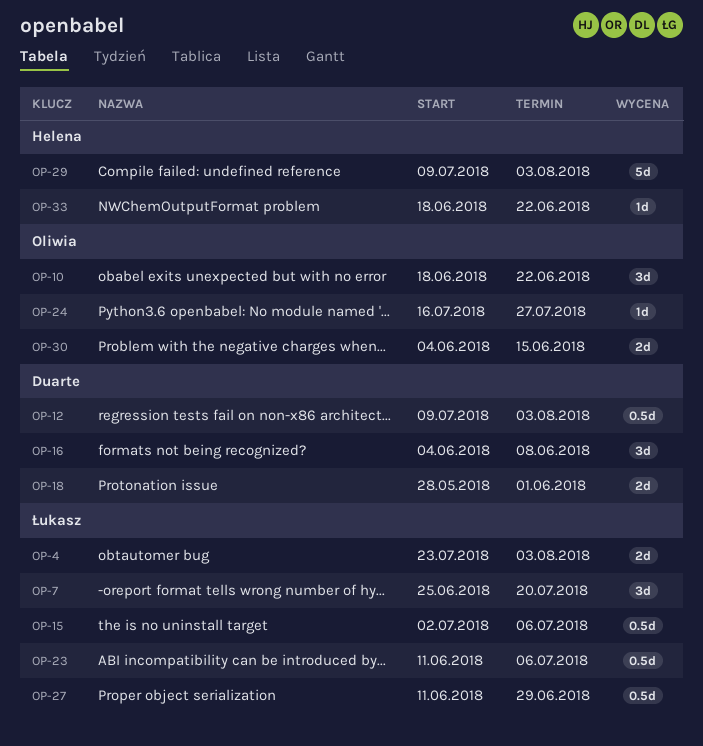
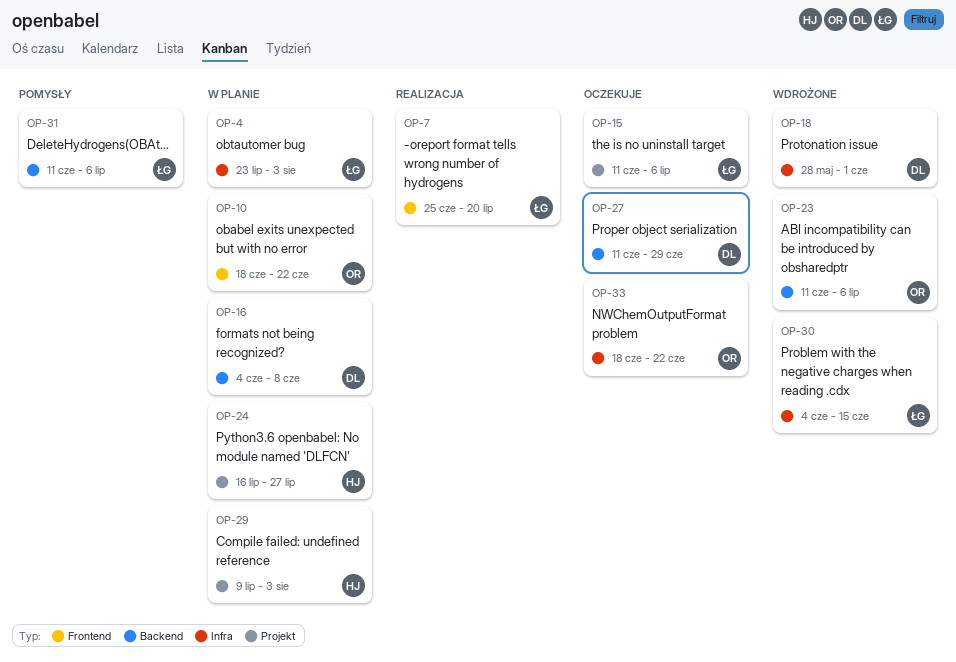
OP-12: present -> none
OP-15, start: Jul 2 -> Jun 11
OP-23, owner: Łukasz -> Oliwia
OP-24, owner: Oliwia -> Helena
OP-27, owner: Łukasz -> Duarte
OP-30, owner: Oliwia -> Łukasz
OP-31: none -> present
OP-33, owner: Helena -> Oliwia

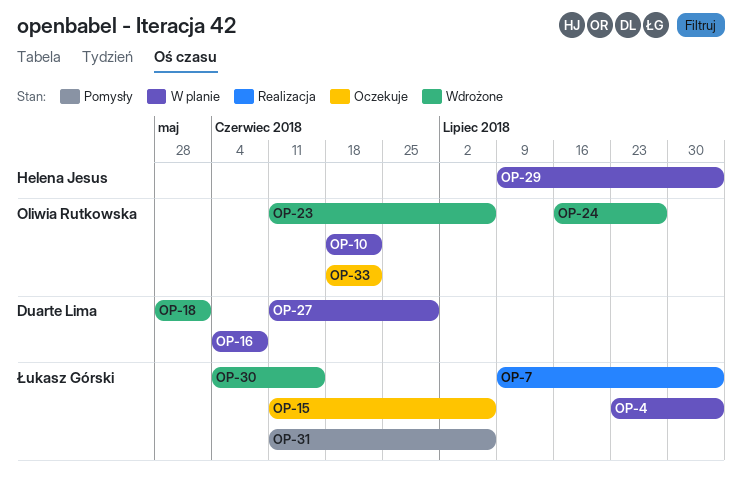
OP-7, start: Jun 25 -> Jul 9
OP-7, due: Jul 20 -> Aug 3
OP-24, status: W planie -> Wdrożone
OP-24, owner: Helena Jesus -> Oliwia Rutkowska
OP-27, status: Oczekuje -> W planie

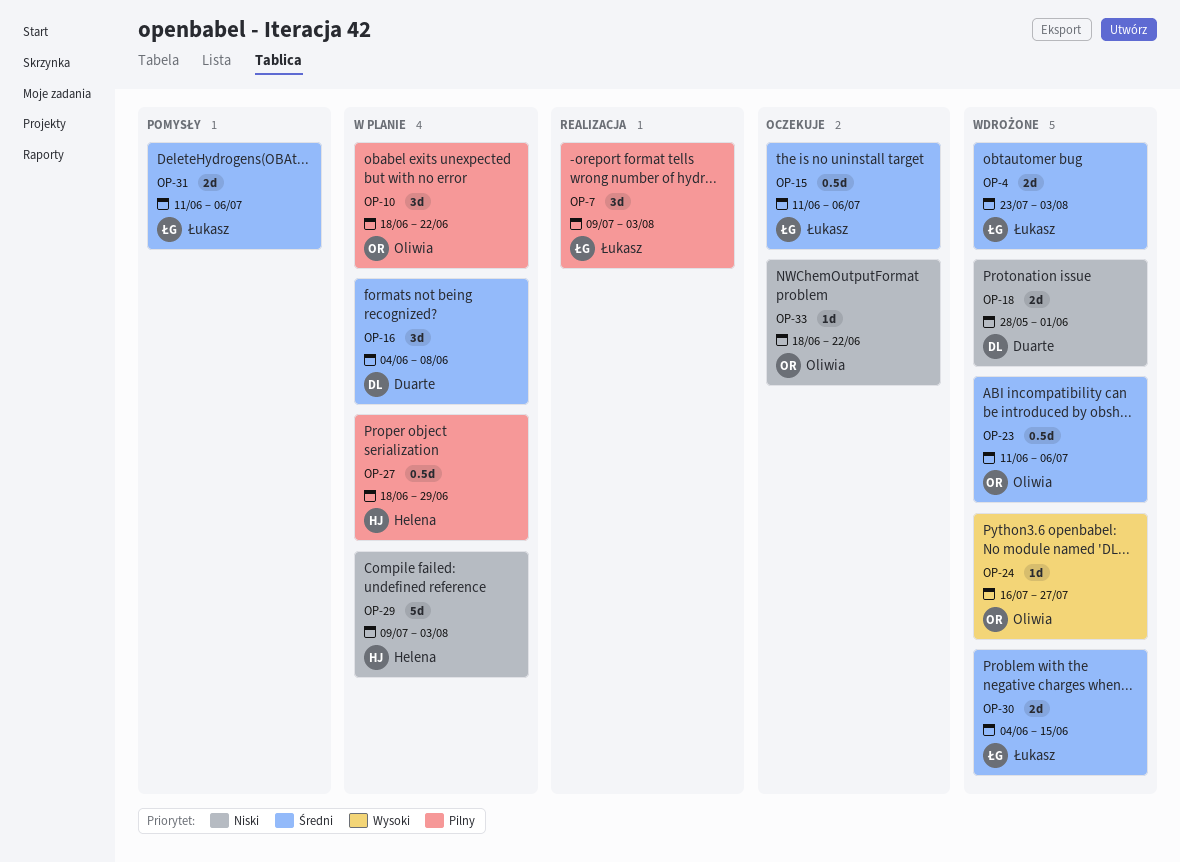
OP-4, status: W planie -> Wdrożone
OP-27, owner: Duarte Lima -> Helena Jesus
OP-27, start: Jun 11 -> Jun 18

